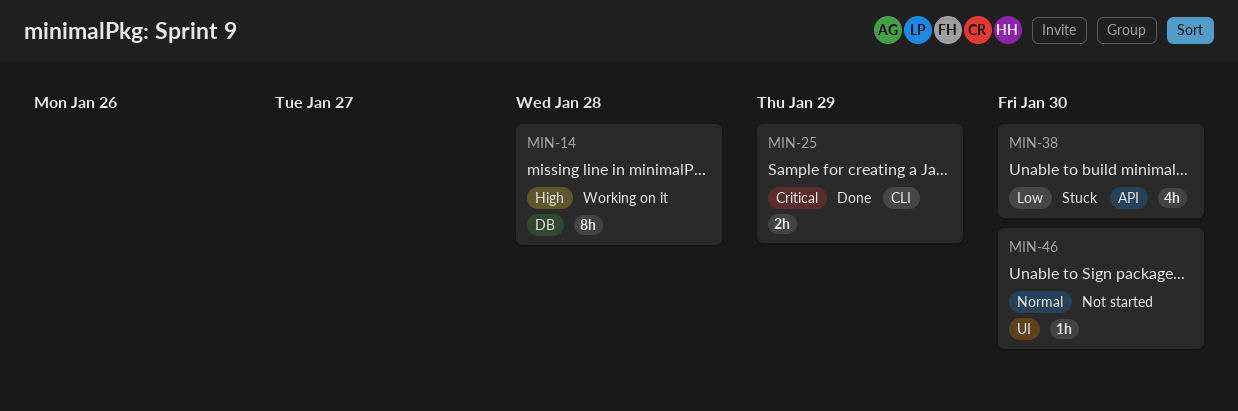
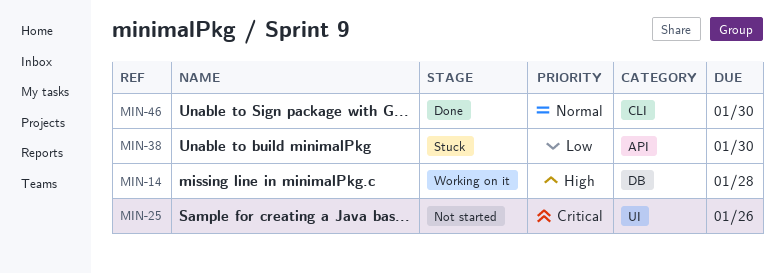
MIN-25, status: Done -> Not started
MIN-25, label: CLI -> UI
MIN-25, due: Jan 29 -> Jan 26
MIN-46, status: Not started -> Done
MIN-46, label: UI -> CLI

